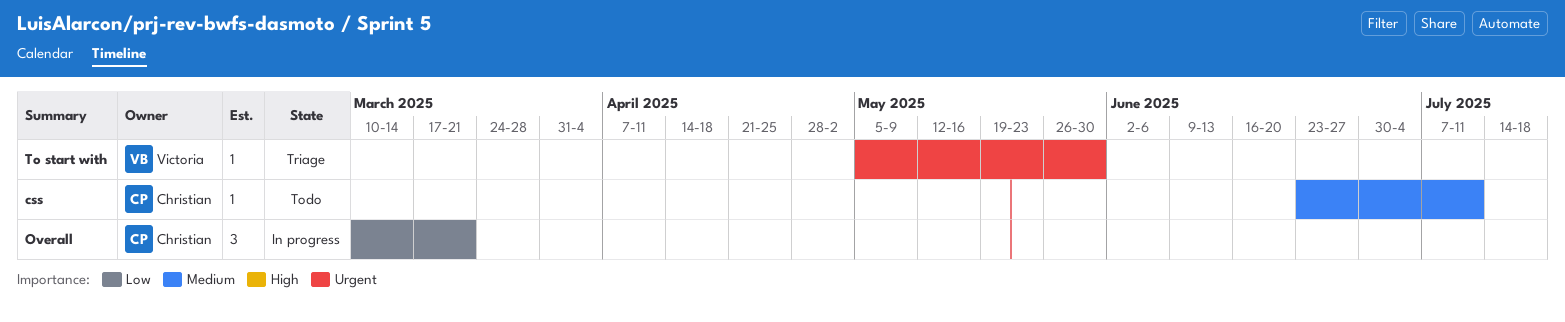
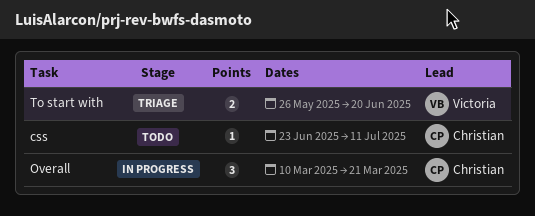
To start with, estimate: 1 -> 2
To start with, start: May 5 -> May 26
To start with, due: May 30 -> Jun 20

